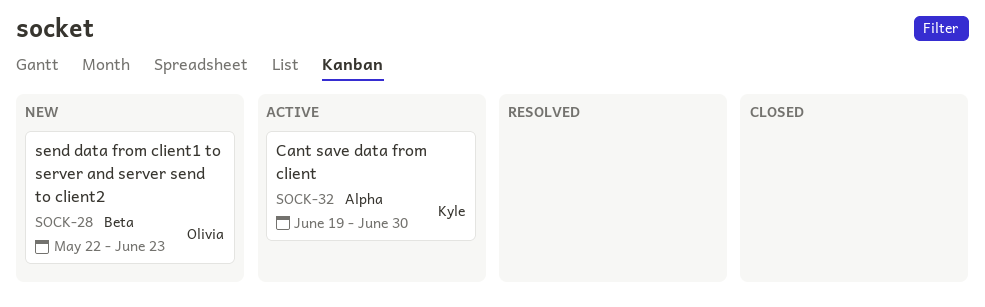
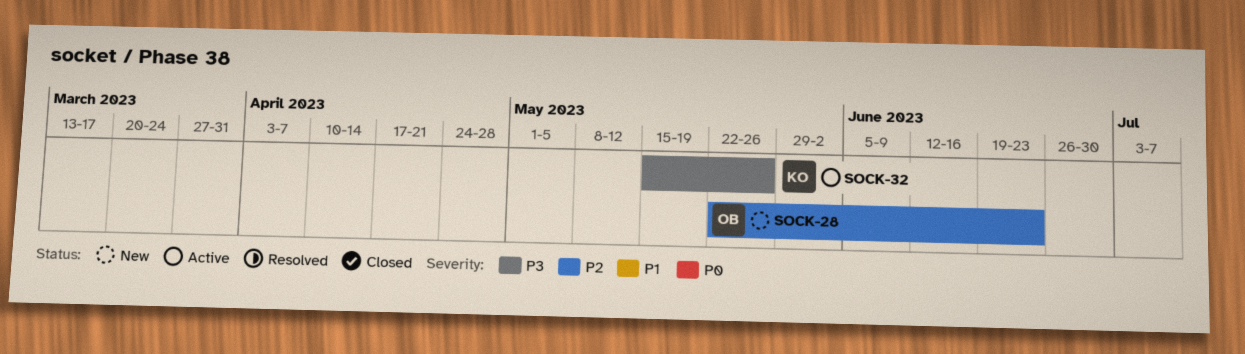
SOCK-32, start: Jun 19 -> May 15
SOCK-32, due: Jun 30 -> May 26

